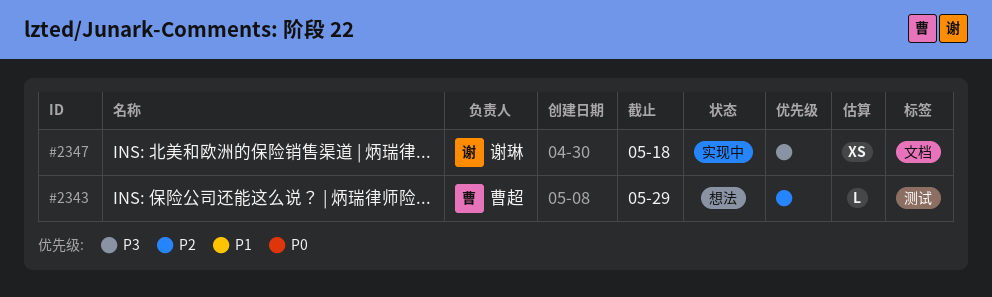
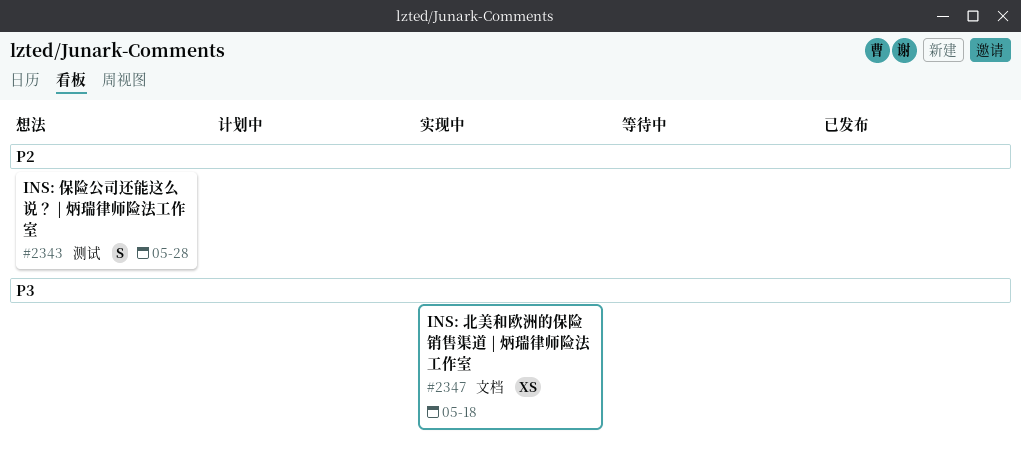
#2343, estimate: L -> S
#2343, due: May 29 -> May 28

